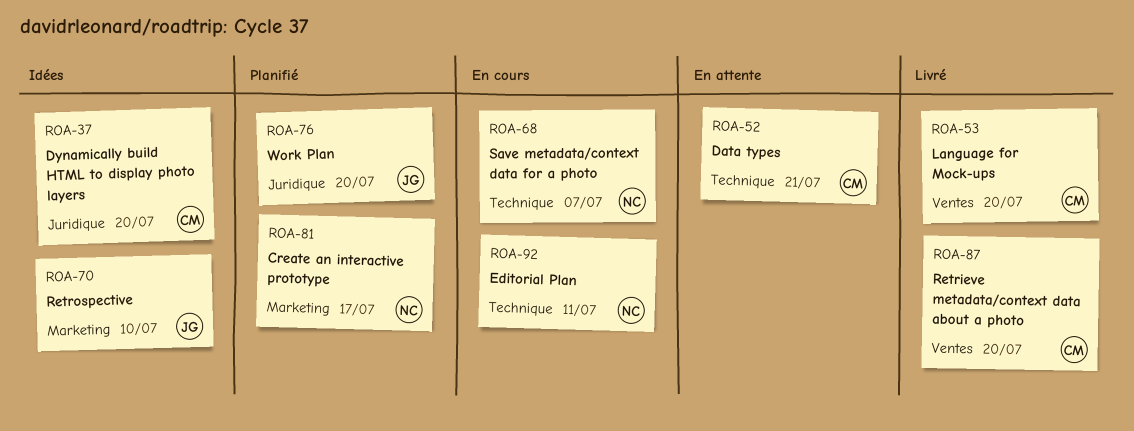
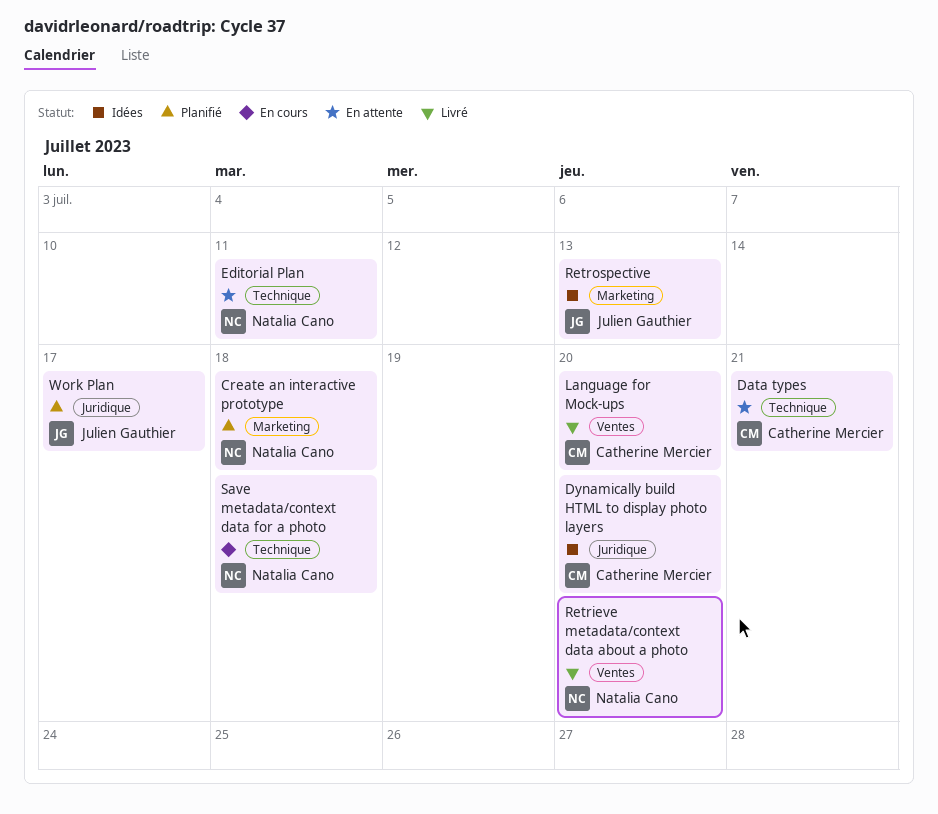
Create an interactive prototype, due: Jul 17 -> Jul 18
Editorial Plan, status: En cours -> En attente
Retrieve metadata/context data about a photo, owner: Catherine Mercier -> Natalia Cano
Retrospective, due: Jul 10 -> Jul 13
Save metadata/context data for a photo, due: Jul 7 -> Jul 18
Work Plan, due: Jul 20 -> Jul 17

